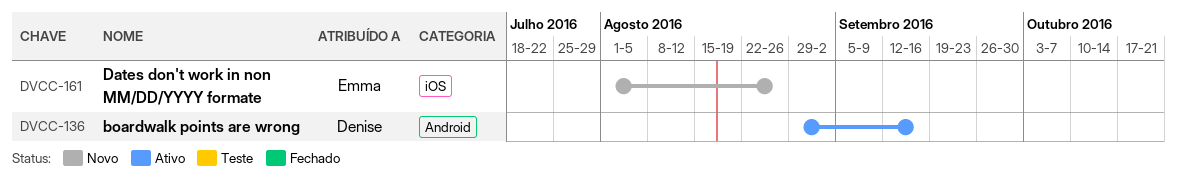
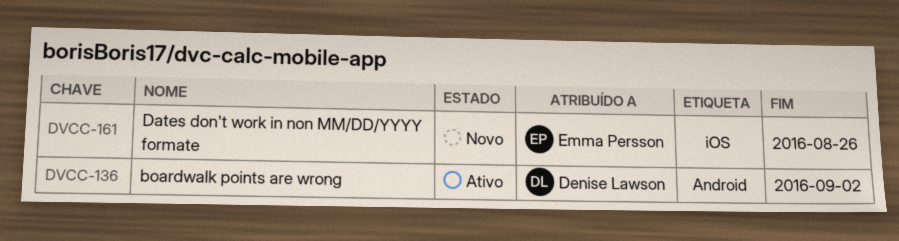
DVCC-136, due: Sep 16 -> Sep 2

